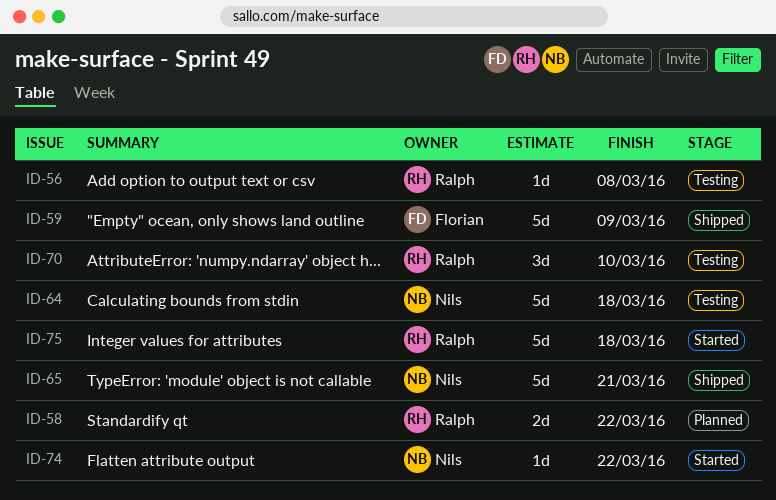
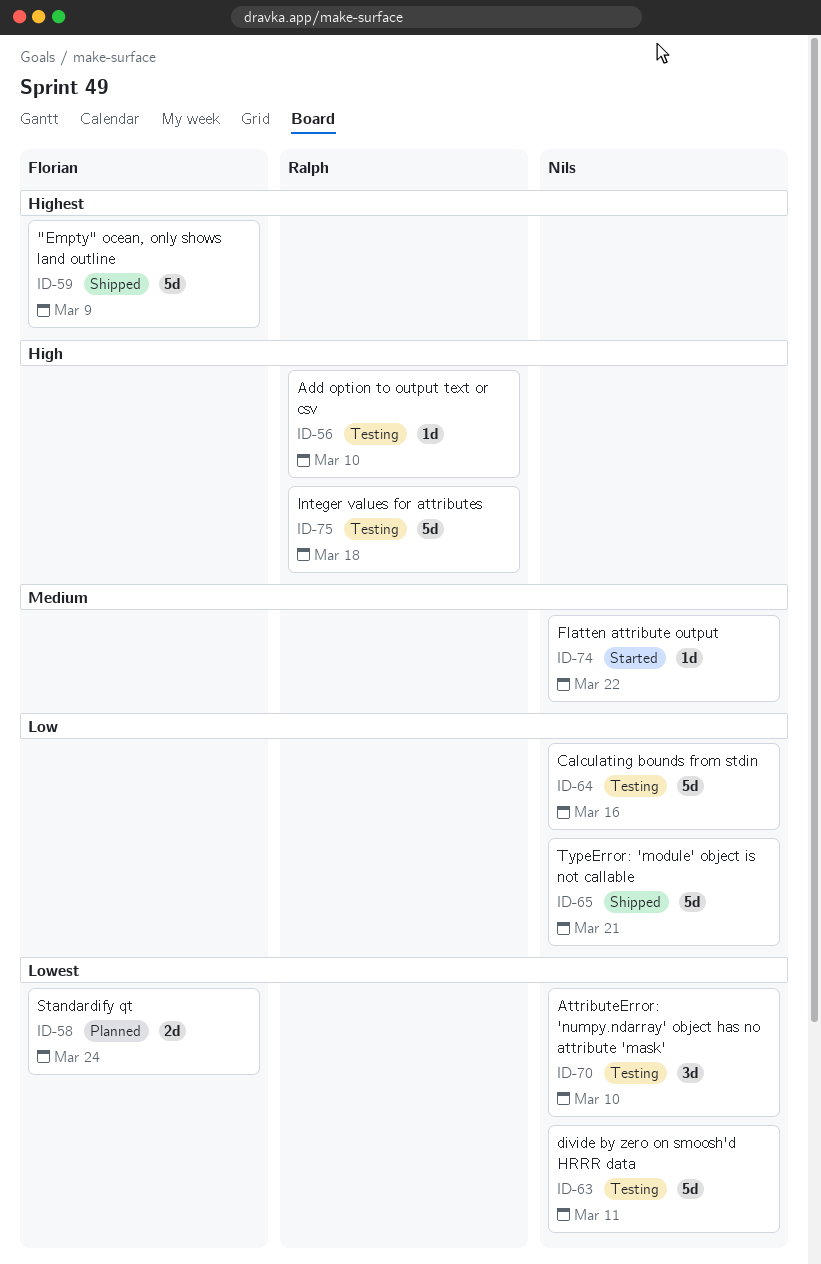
ID-56, due: Mar 8 -> Mar 10
ID-58, owner: Ralph -> Florian
ID-58, due: Mar 22 -> Mar 24
ID-63: none -> present
ID-64, due: Mar 18 -> Mar 16
ID-70, owner: Ralph -> Nils
ID-75, status: Started -> Testing

